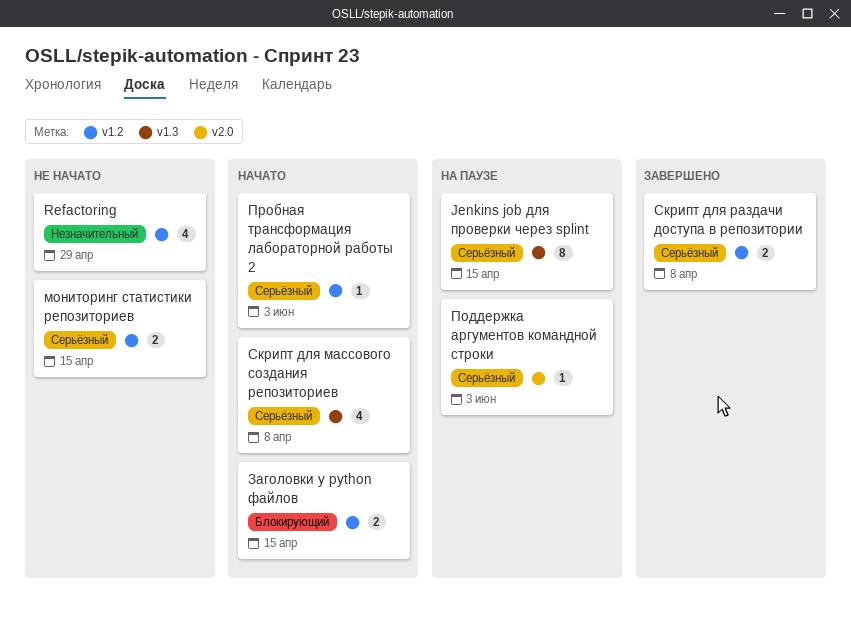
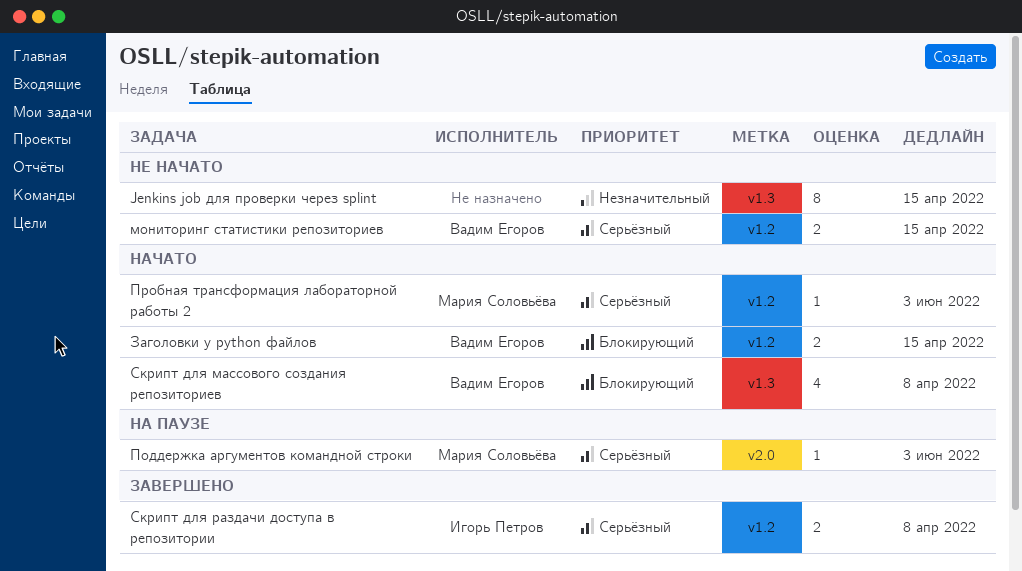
Jenkins job для проверки через splint, status: На паузе -> Не начато
Jenkins job для проверки через splint, priority: Серьёзный -> Незначительный
Refactoring: present -> none
Скрипт для массового создания репозиториев, priority: Серьёзный -> Блокирующий

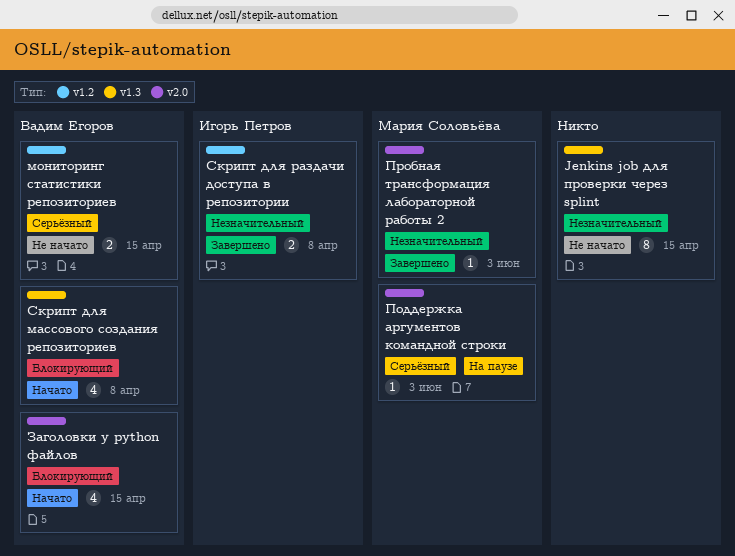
Заголовки у python файлов, label: v1.2 -> v2.0
Заголовки у python файлов, estimate: 2 -> 4
Пробная трансформация лабораторной работы 2, status: Начато -> Завершено
Пробная трансформация лабораторной работы 2, priority: Серьёзный -> Незначительный
Пробная трансформация лабораторной работы 2, label: v1.2 -> v2.0
Скрипт для раздачи доступа в репозитории, priority: Серьёзный -> Незначительный

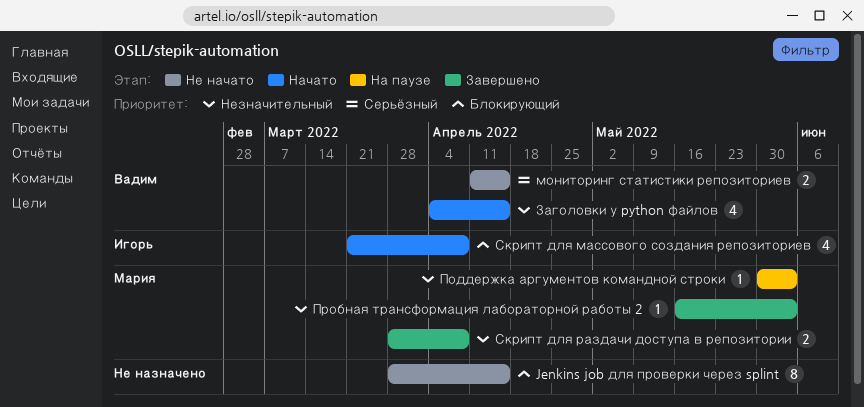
Jenkins job для проверки через splint, priority: Незначительный -> Блокирующий
Заголовки у python файлов, priority: Блокирующий -> Незначительный
Поддержка аргументов командной строки, priority: Серьёзный -> Незначительный
Скрипт для массового создания репозиториев, owner: Вадим Егоров -> Игорь Петров
Скрипт для раздачи доступа в репозитории, owner: Игорь Петров -> Мария Соловьёва

